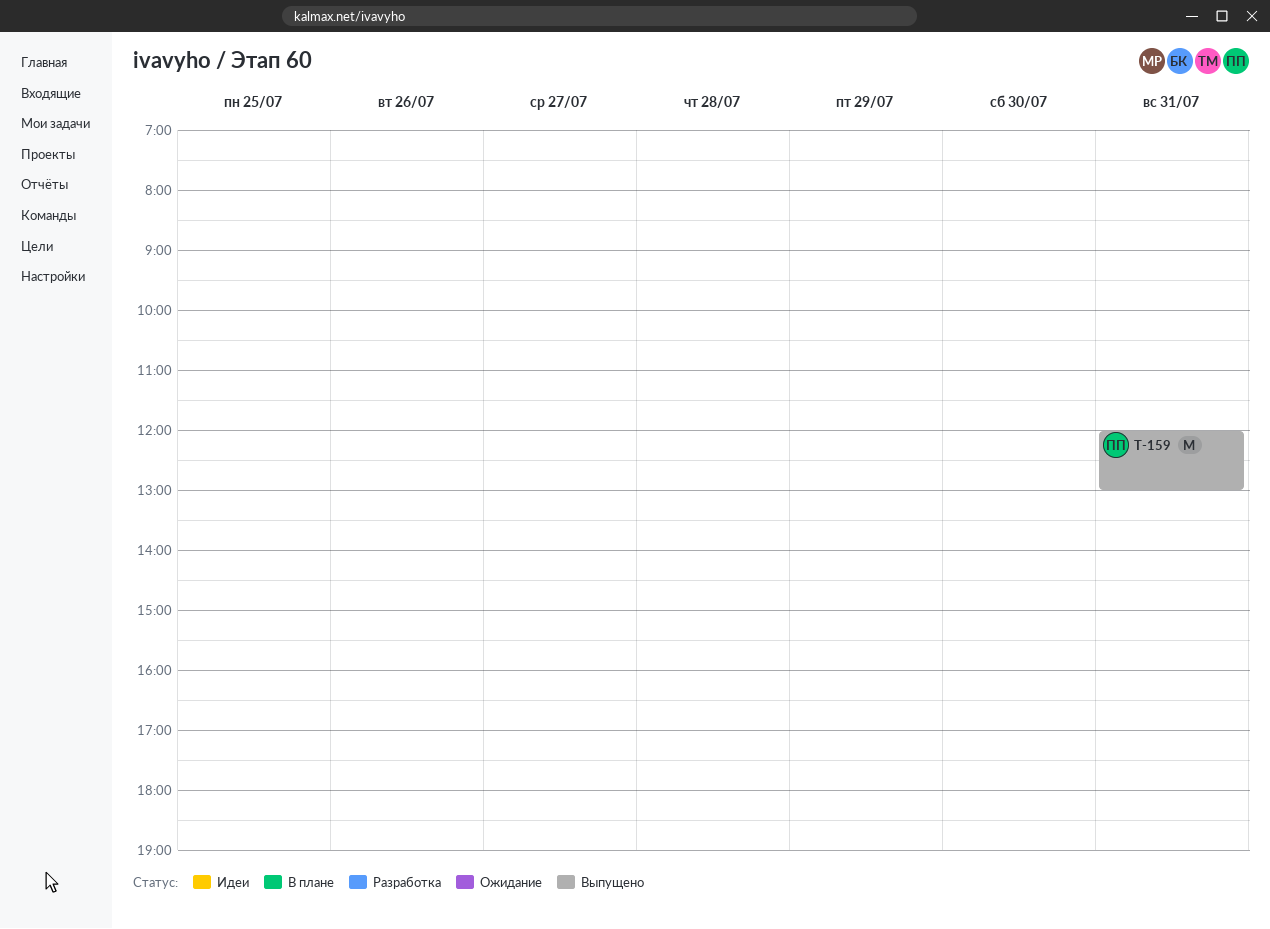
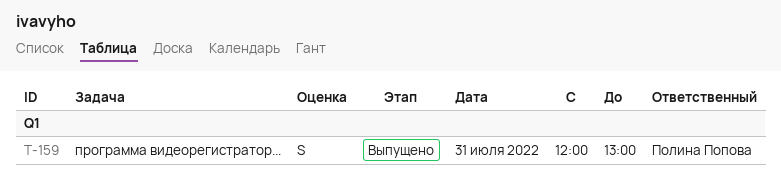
T-159, estimate: M -> S

